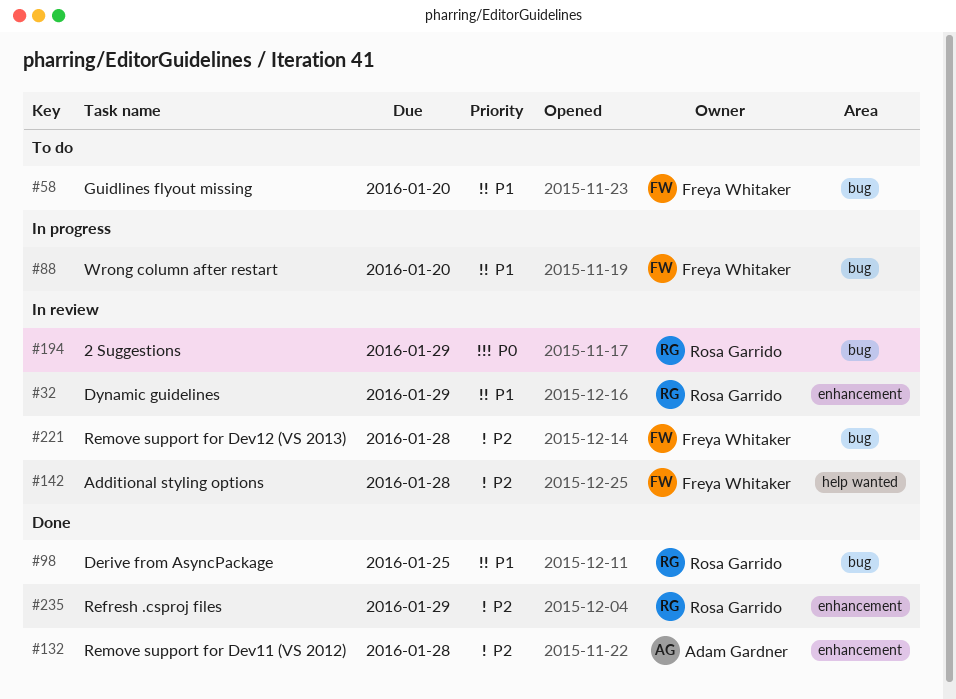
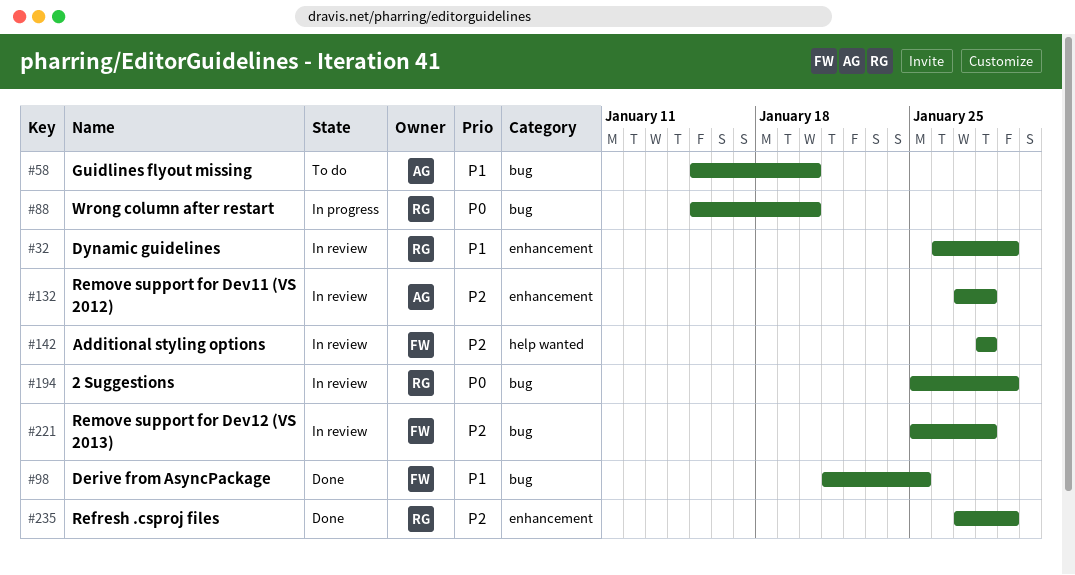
#58, owner: Freya Whitaker -> Adam Gardner
#88, owner: Freya Whitaker -> Rosa Garrido
#88, priority: P1 -> P0
#98, owner: Rosa Garrido -> Freya Whitaker
#132, status: Done -> In review

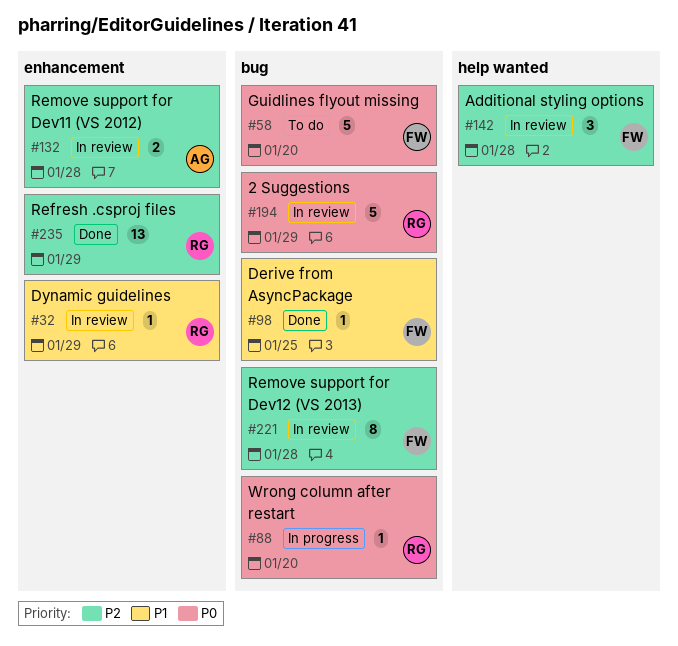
#58, owner: AG -> FW
#58, priority: P1 -> P0

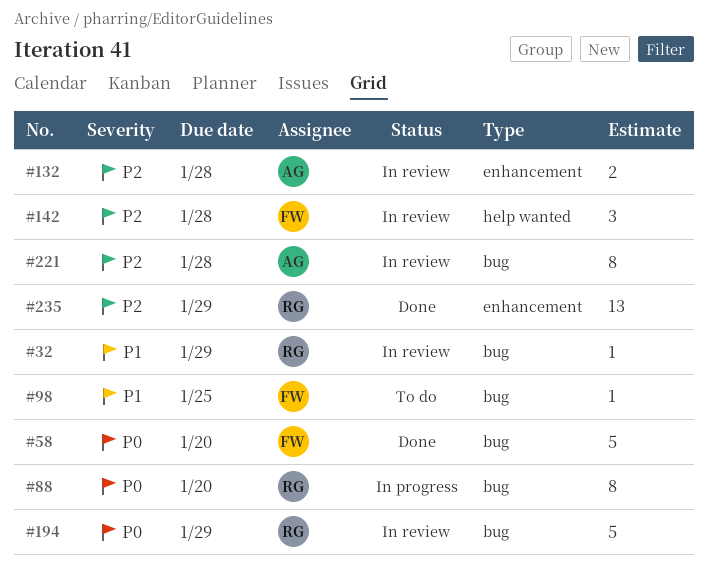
#32, label: enhancement -> bug
#58, status: To do -> Done
#88, estimate: 1 -> 8
#98, status: Done -> To do
#221, owner: FW -> AG

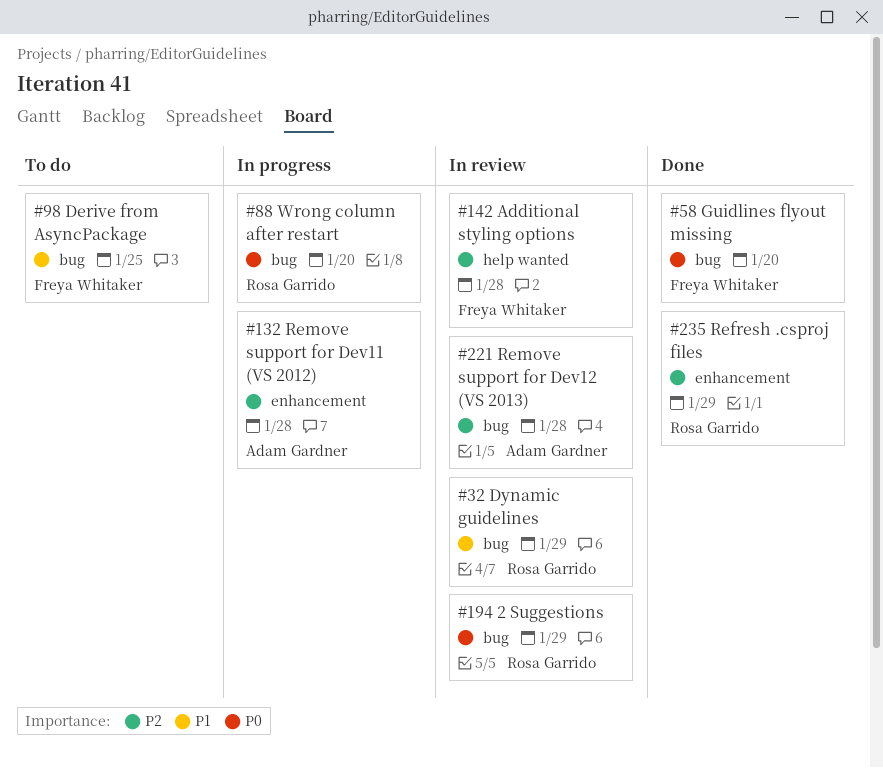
#132, status: In review -> In progress

